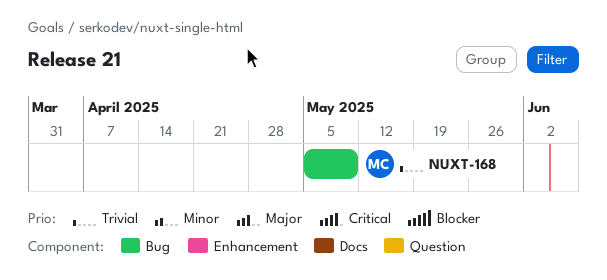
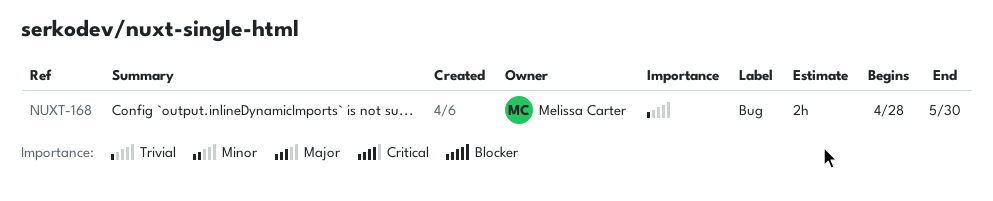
NUXT-168, start: May 5 -> Apr 28
NUXT-168, due: May 9 -> May 30

